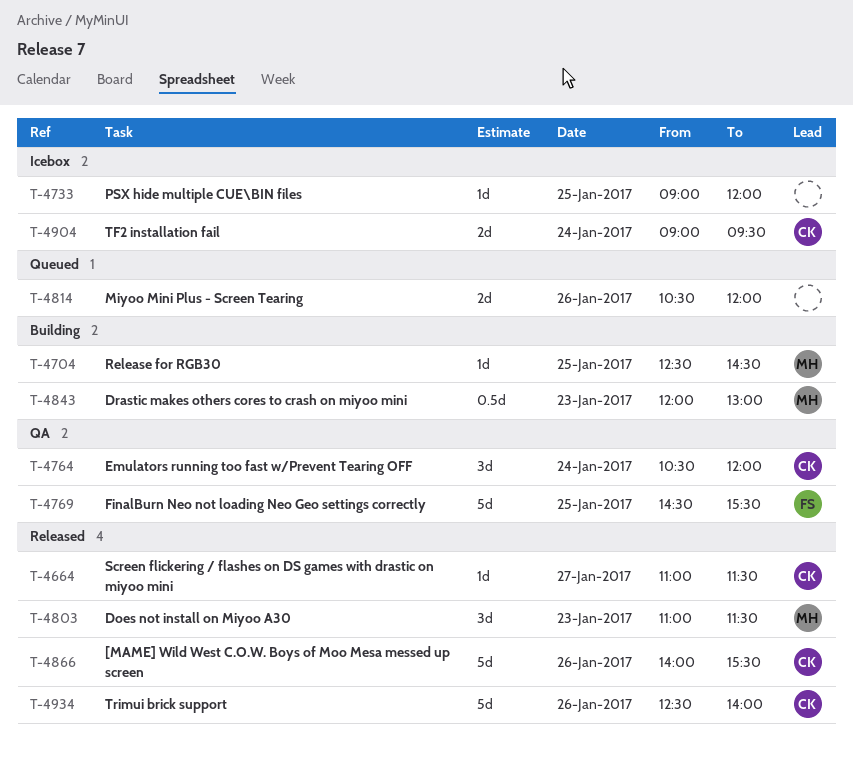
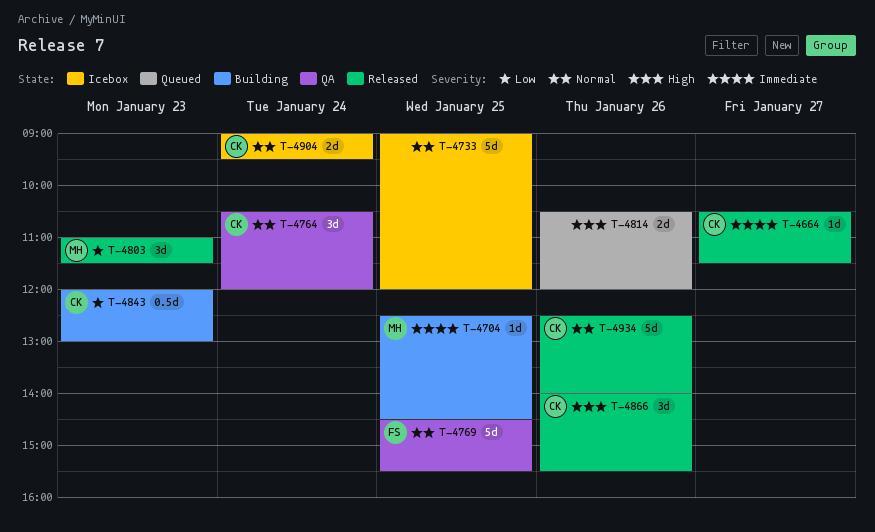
T-4664, begins: 11:00 -> 10:30
T-4733, estimate: 1d -> 5d
T-4843, owner: MH -> CK
T-4866, estimate: 5d -> 3d

